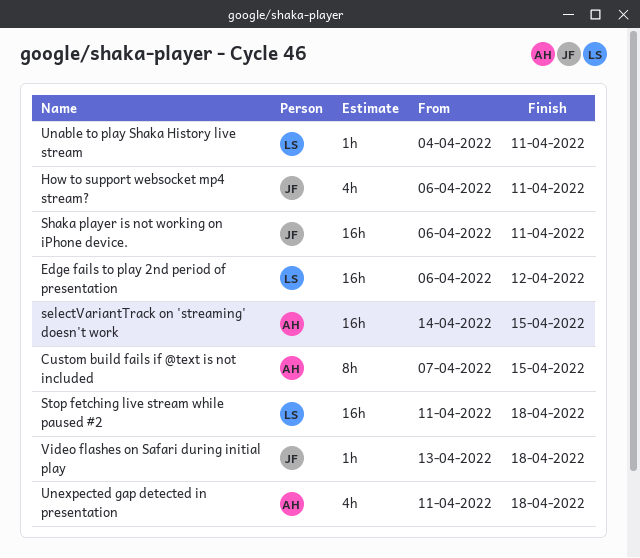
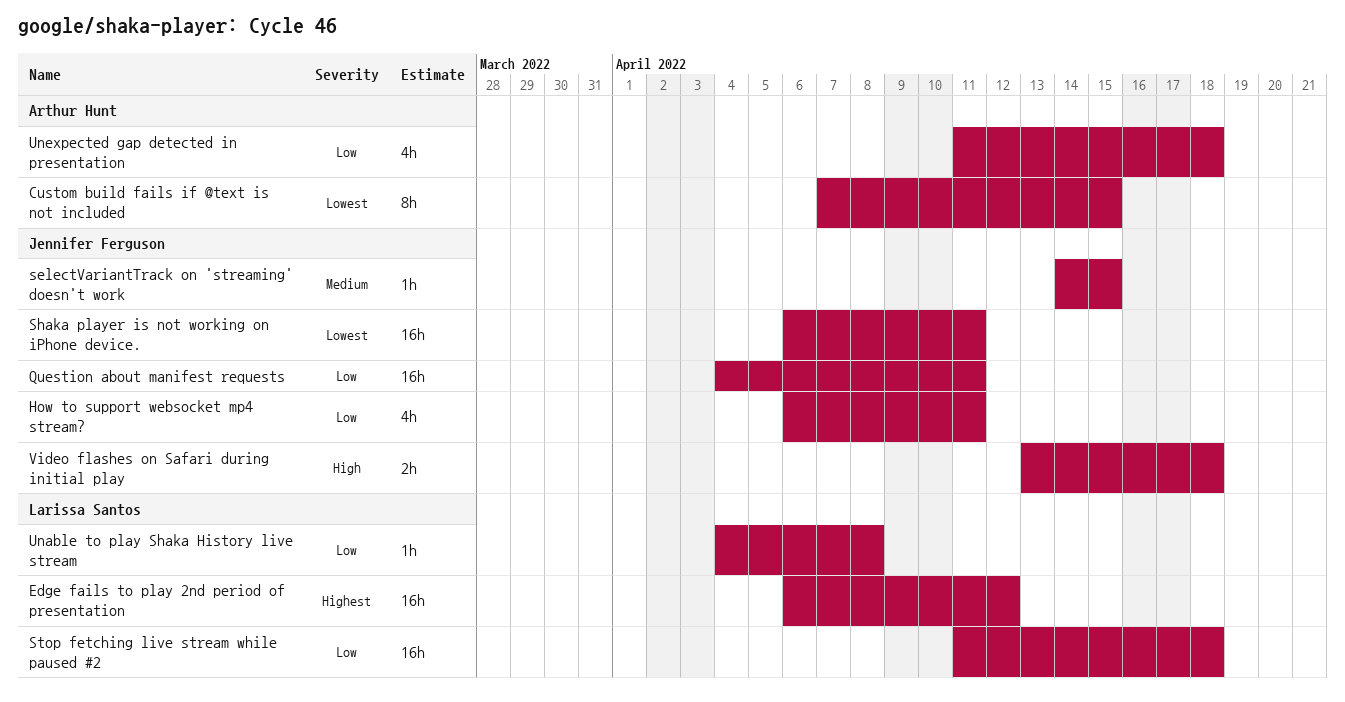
Question about manifest requests: none -> present
selectVariantTrack on 'streaming' doesn't work, owner: Arthur Hunt -> Jennifer Ferguson
selectVariantTrack on 'streaming' doesn't work, estimate: 16h -> 1h
Unable to play Shaka History live stream, due: Apr 11 -> Apr 8
Video flashes on Safari during initial play, estimate: 1h -> 2h

